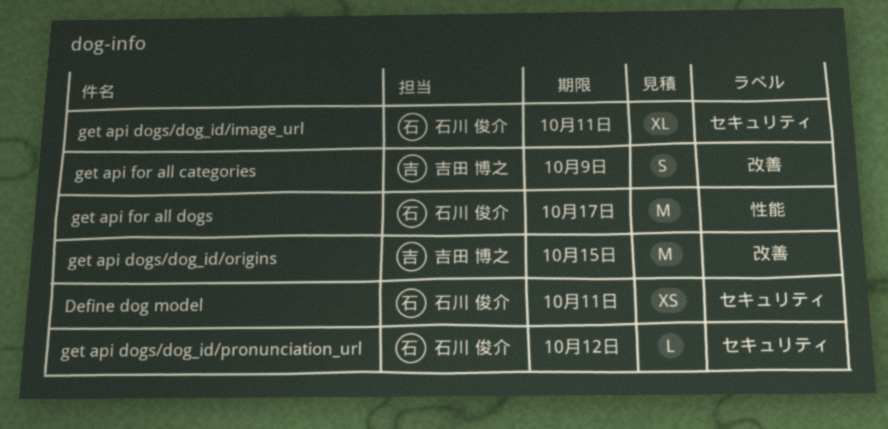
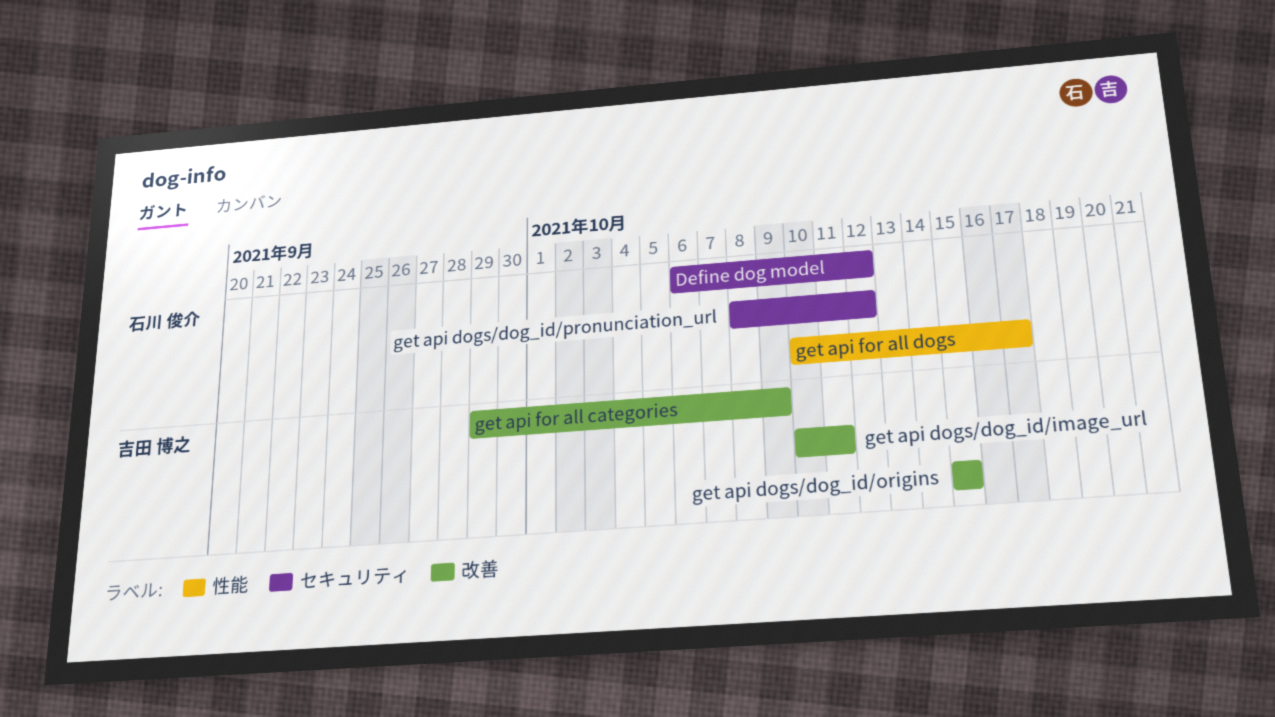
Define dog model, due: Oct 11 -> Oct 12
get api dogs/dog_id/image_url, owner: 石川 俊介 -> 吉田 博之
get api dogs/dog_id/image_url, label: セキュリティ -> 改善

